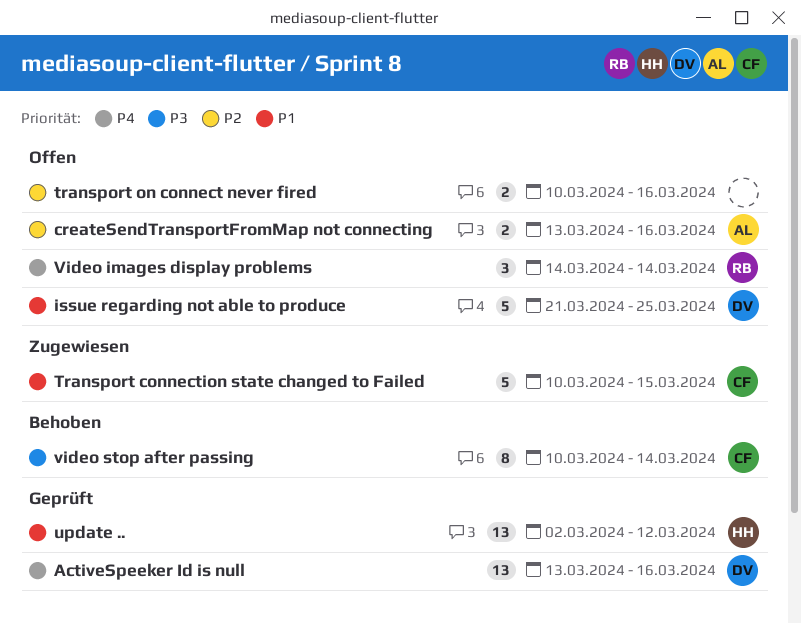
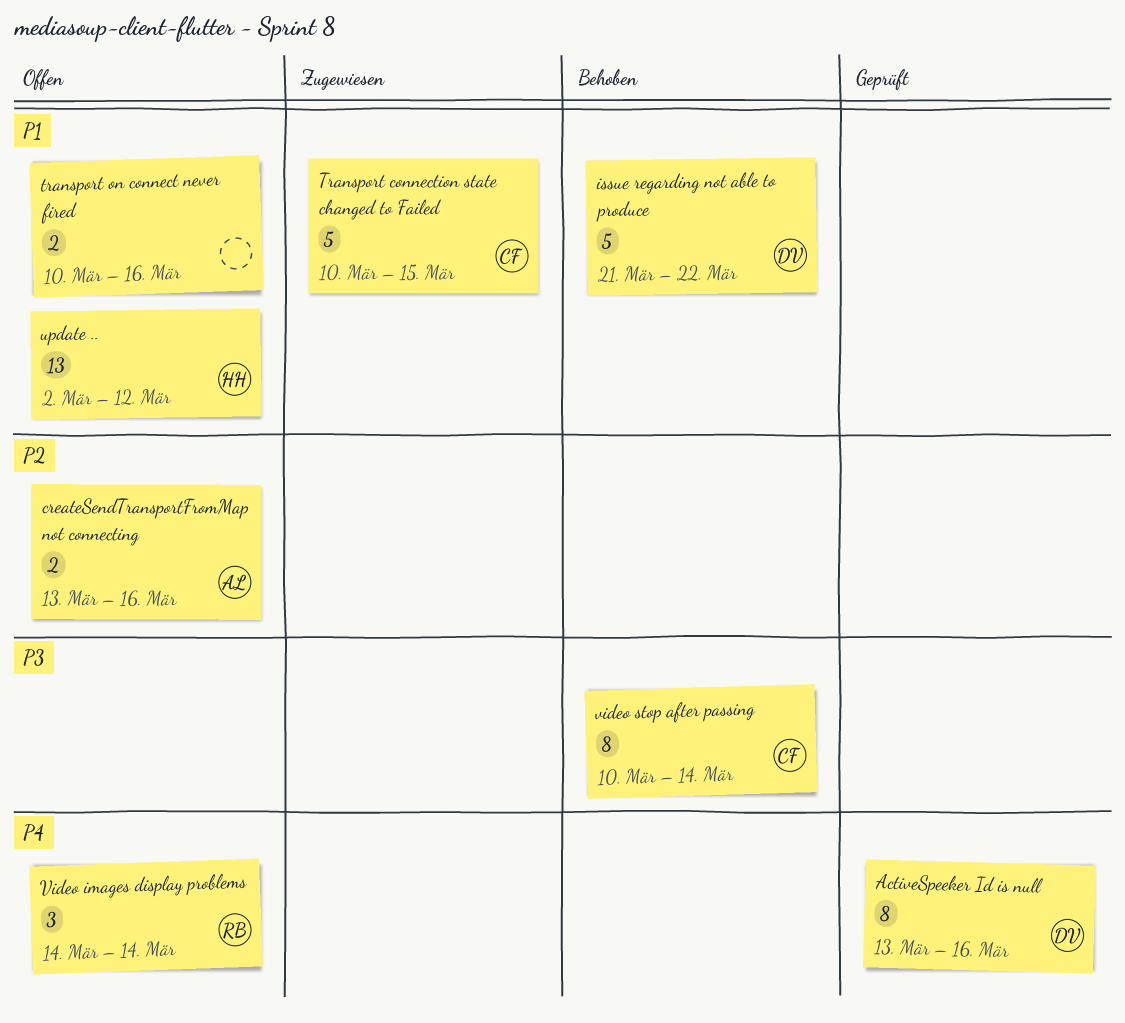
ActiveSpeeker Id is null, estimate: 13 -> 8
issue regarding not able to produce, status: Offen -> Behoben
issue regarding not able to produce, due: Mar 25 -> Mar 22
transport on connect never fired, priority: P2 -> P1
update .., status: Geprüft -> Offen

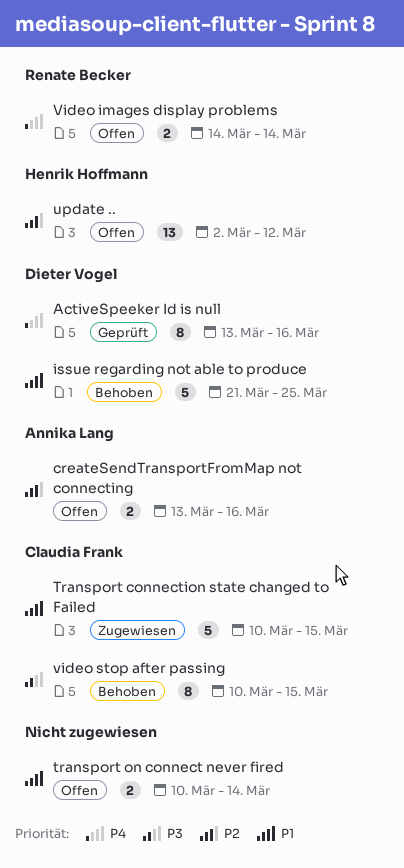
issue regarding not able to produce, due: Mar 22 -> Mar 25
transport on connect never fired, due: Mar 16 -> Mar 14
update .., priority: P1 -> P2
Video images display problems, estimate: 3 -> 2
video stop after passing, due: Mar 14 -> Mar 15

